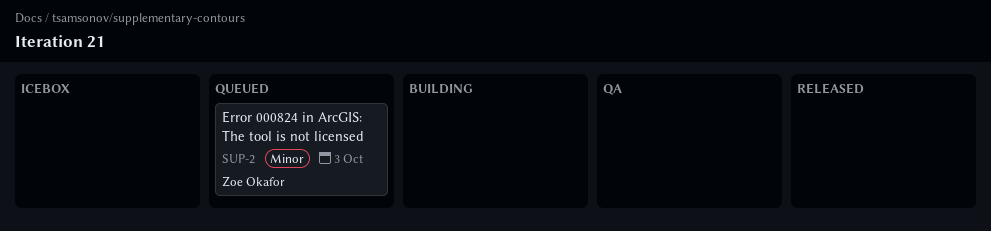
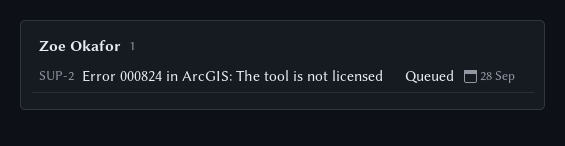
SUP-2, due: Oct 3 -> Sep 28

